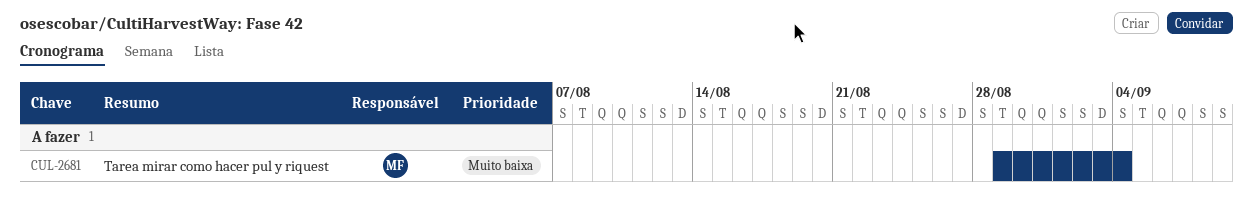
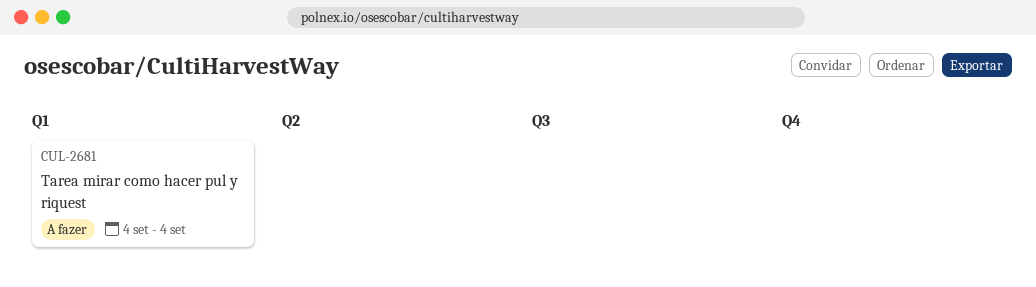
CUL-2681, start: Aug 29 -> Sep 4

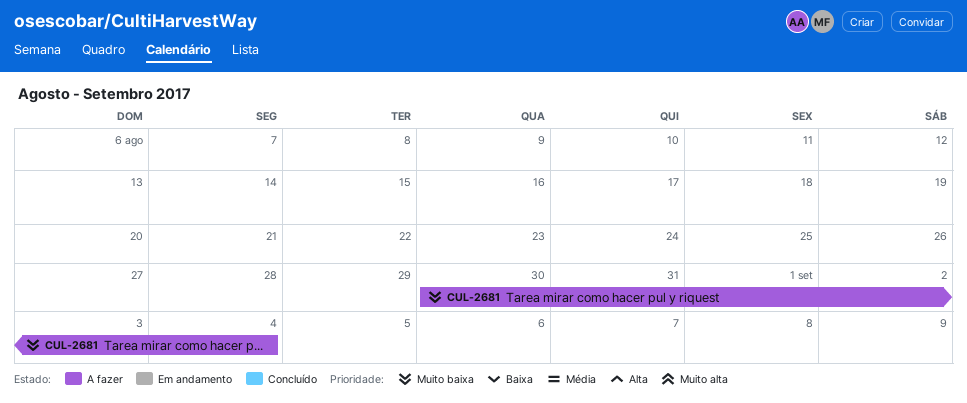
CUL-2681, start: Sep 4 -> Aug 30

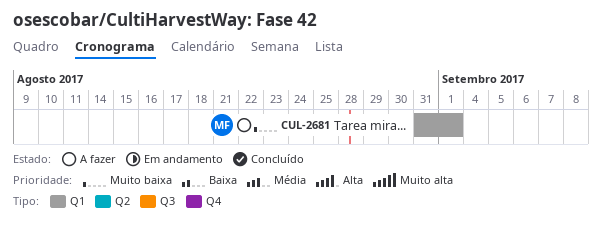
CUL-2681, start: Aug 30 -> Aug 31
CUL-2681, due: Sep 4 -> Sep 1

